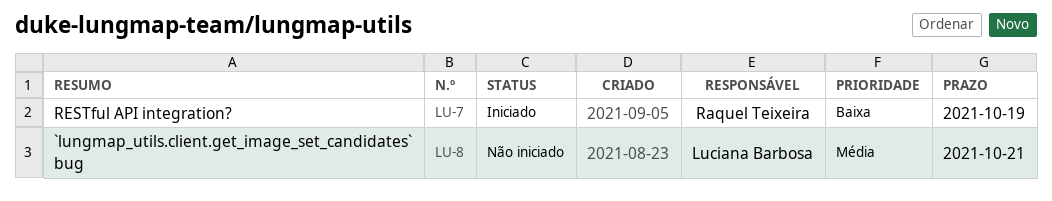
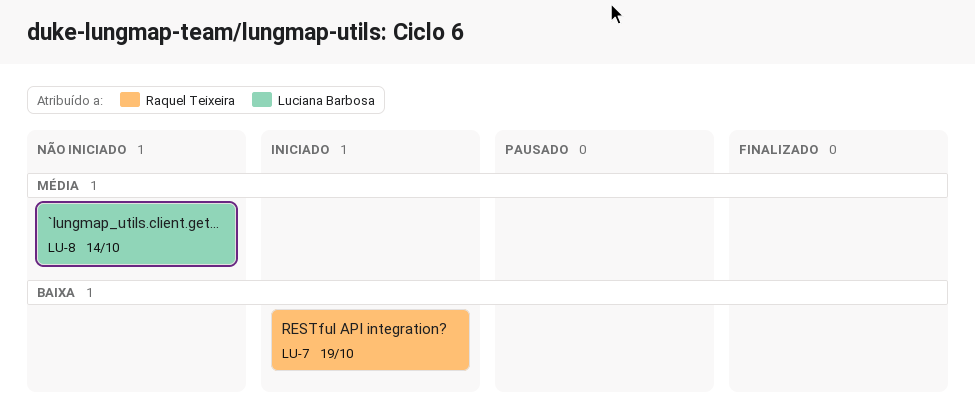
LU-8, due: Oct 21 -> Oct 14

